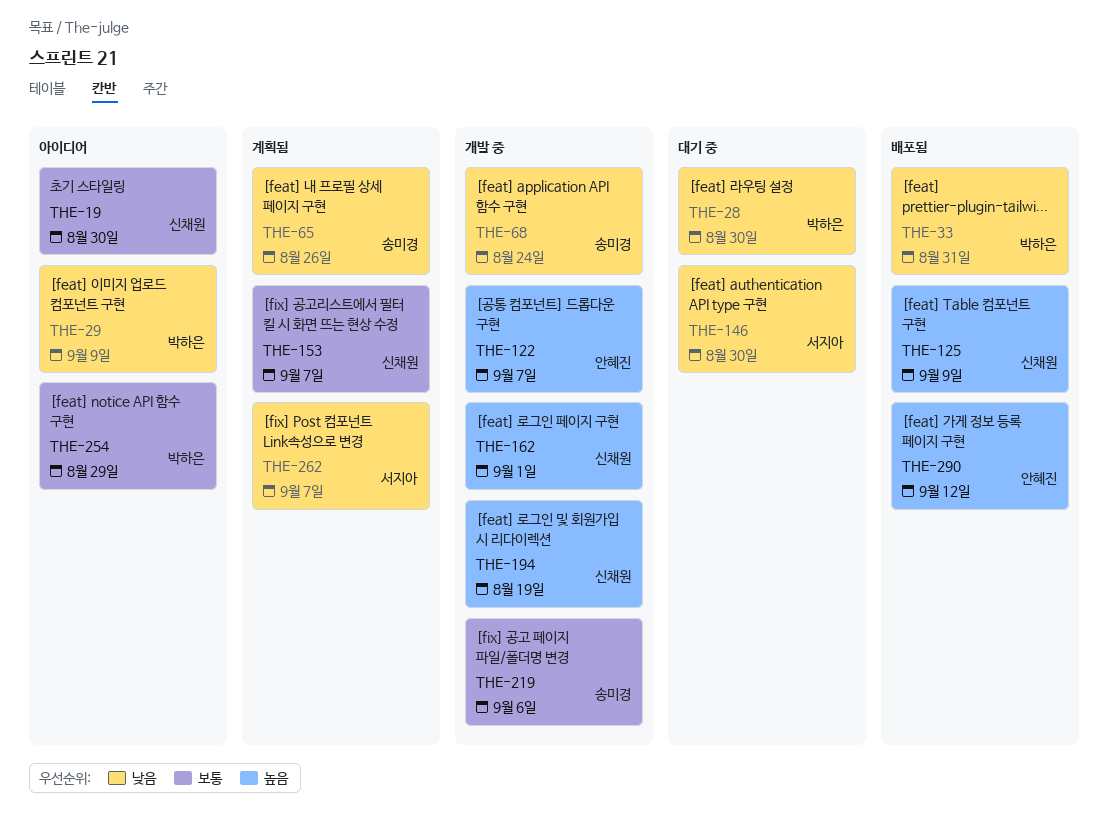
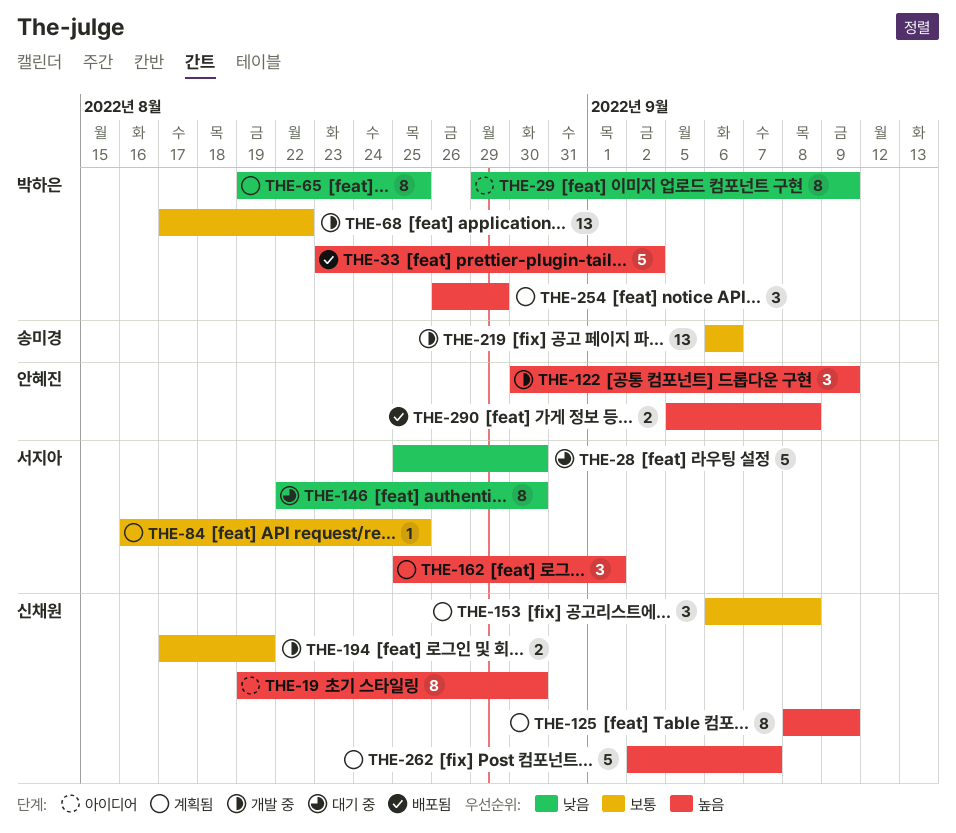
THE-19, priority: 보통 -> 높음
THE-28, owner: 박하은 -> 서지아
THE-33, priority: 낮음 -> 높음
THE-33, due: Aug 31 -> Sep 2
THE-65, owner: 송미경 -> 박하은
THE-65, due: Aug 26 -> Aug 25
THE-68, owner: 송미경 -> 박하은
THE-68, priority: 낮음 -> 보통
THE-68, due: Aug 24 -> Aug 22
THE-84: none -> present
THE-122, due: Sep 7 -> Sep 9
THE-125, status: 배포됨 -> 계획됨
THE-153, due: Sep 7 -> Sep 8
THE-162, status: 개발 중 -> 계획됨
THE-162, owner: 신채원 -> 서지아
THE-194, priority: 높음 -> 보통
THE-254, status: 아이디어 -> 계획됨
THE-254, priority: 보통 -> 높음
THE-262, owner: 서지아 -> 신채원
THE-262, priority: 낮음 -> 높음
THE-290, due: Sep 12 -> Sep 8

